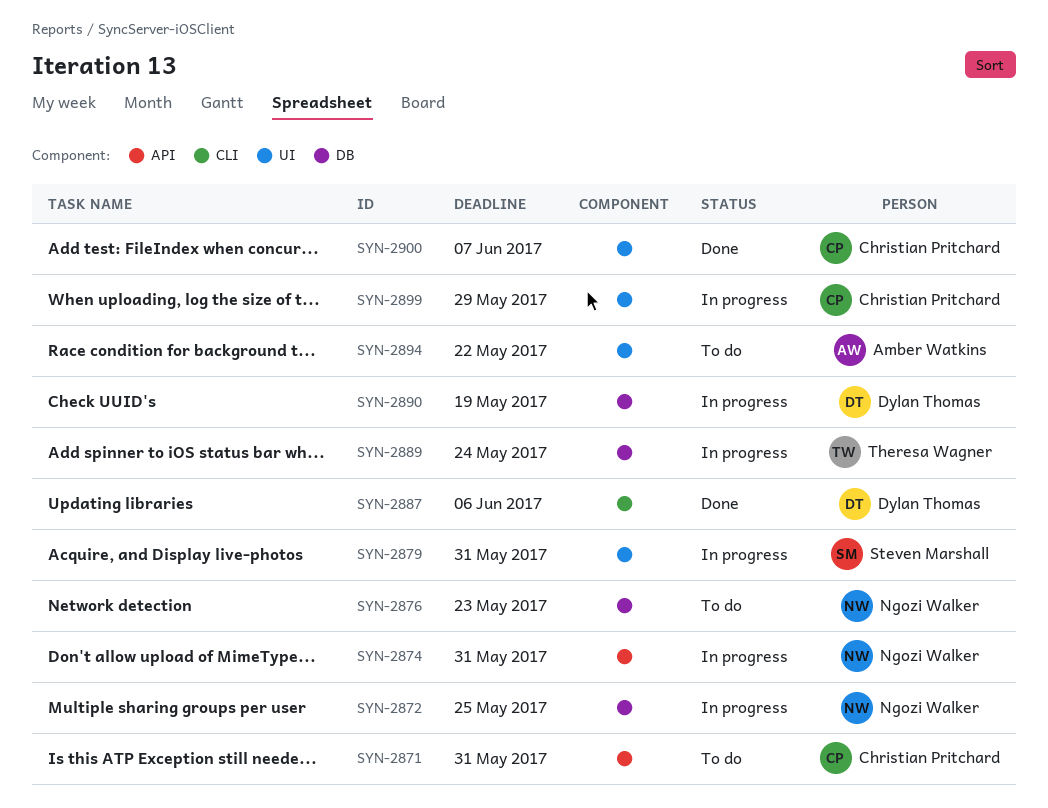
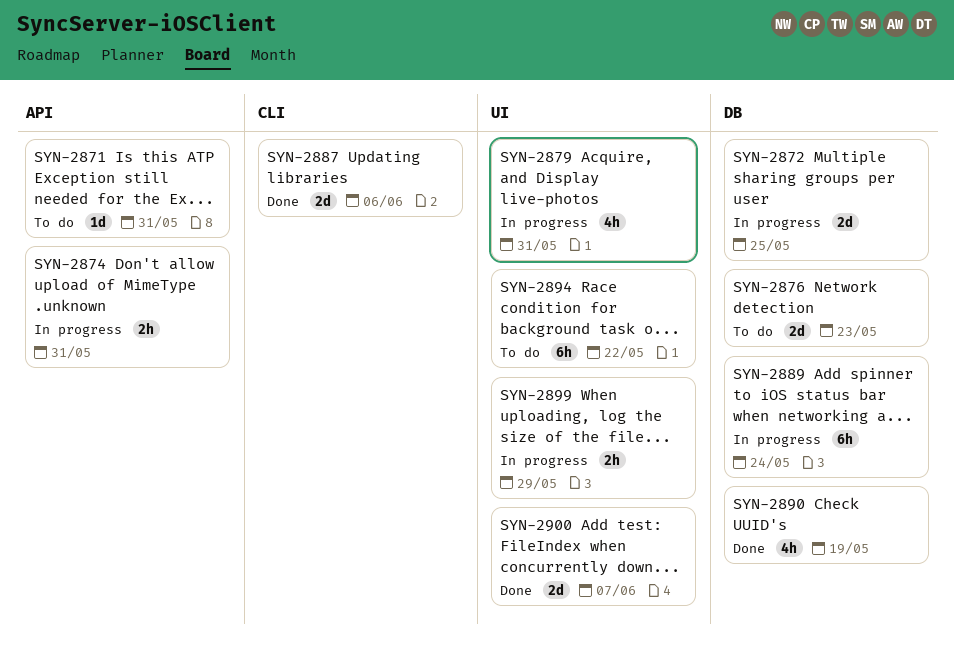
SYN-2890, status: In progress -> Done

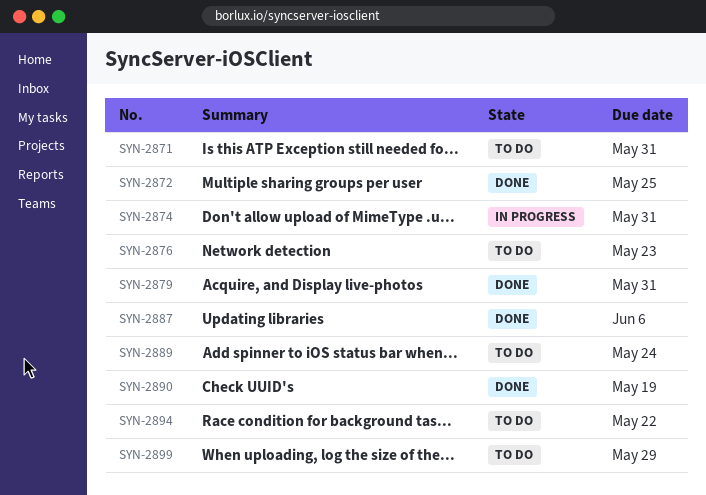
SYN-2872, status: In progress -> Done
SYN-2879, status: In progress -> Done
SYN-2889, status: In progress -> To do
SYN-2899, status: In progress -> To do
SYN-2900: present -> none

